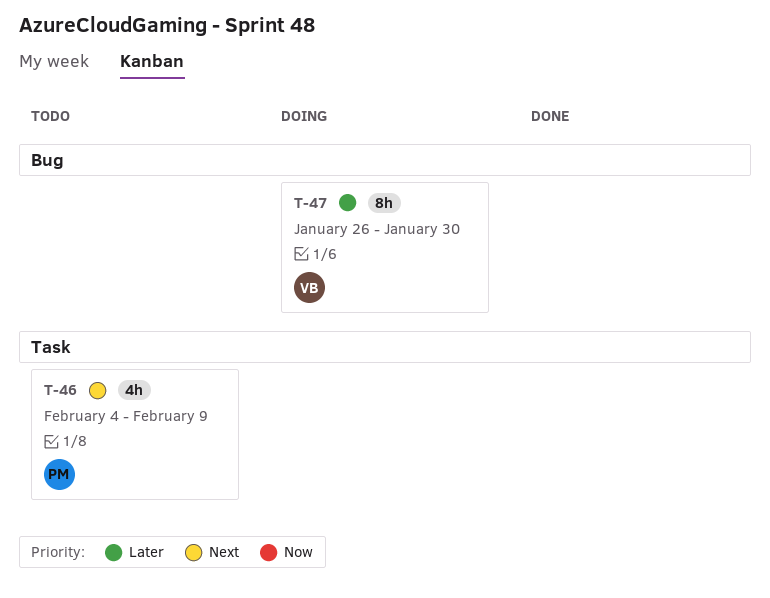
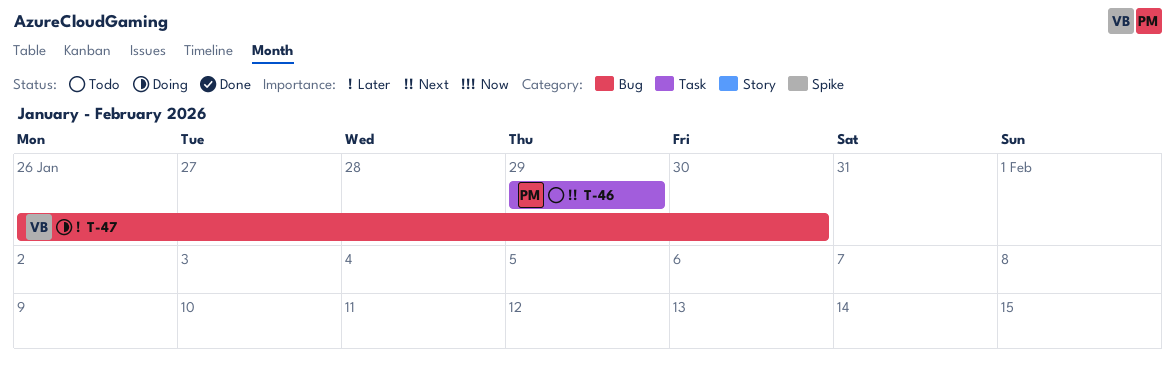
T-46, start: Feb 4 -> Jan 29
T-46, due: Feb 9 -> Jan 29

